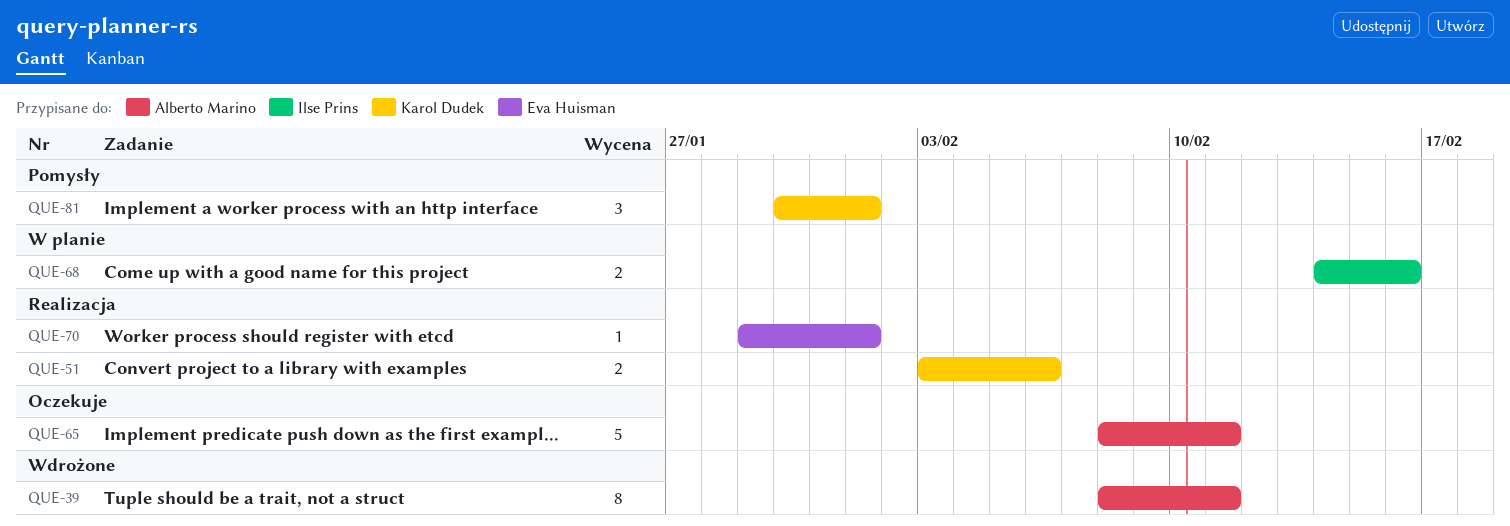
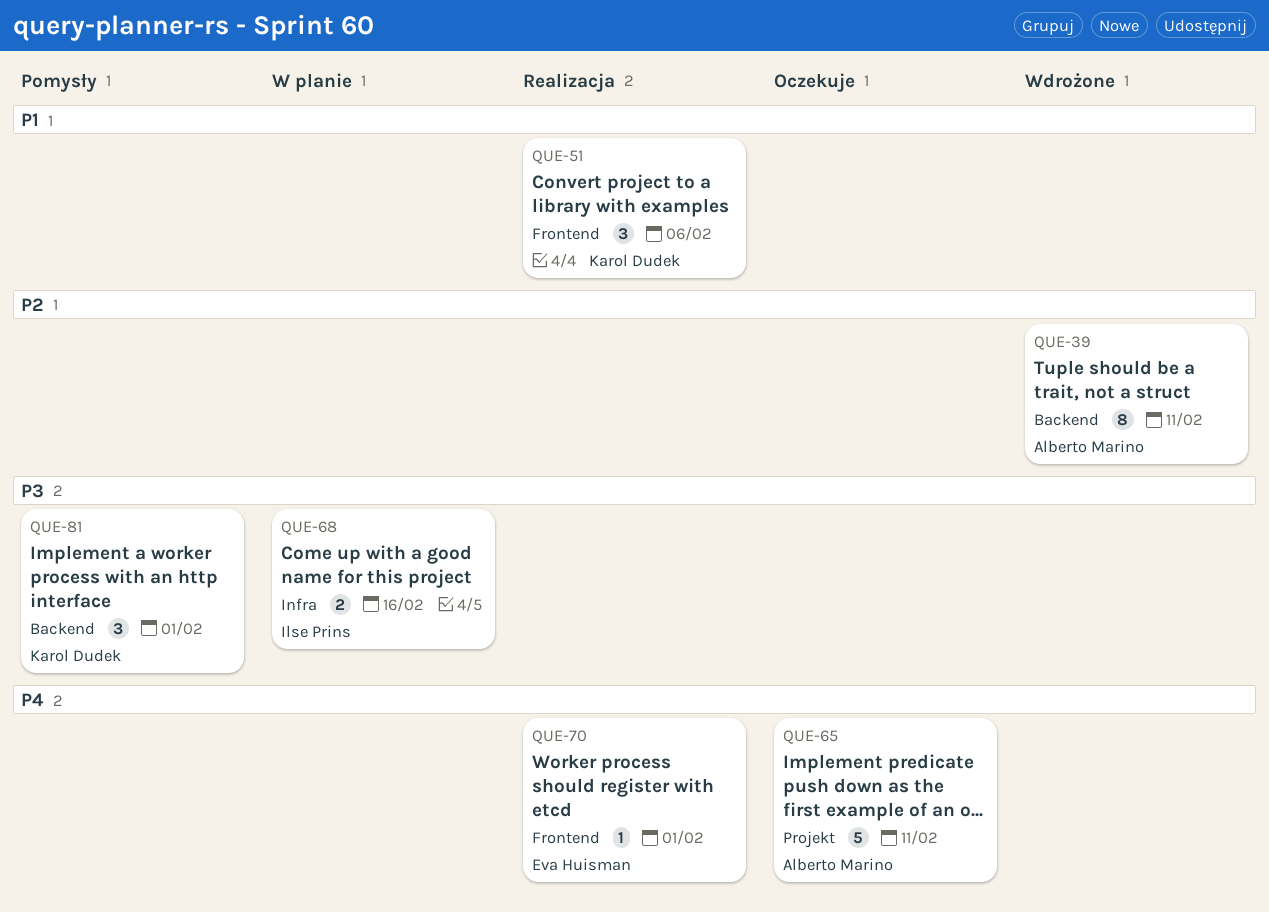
QUE-51, estimate: 2 -> 3

